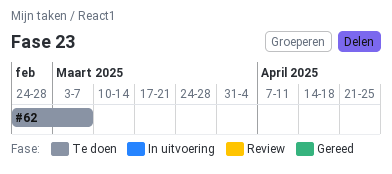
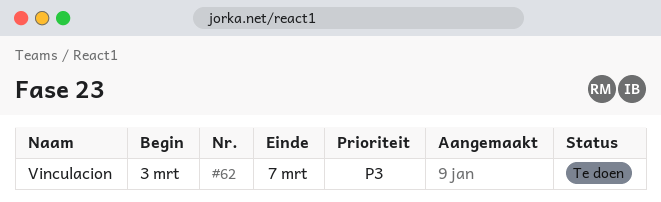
#62, start: Feb 24 -> Mar 3

